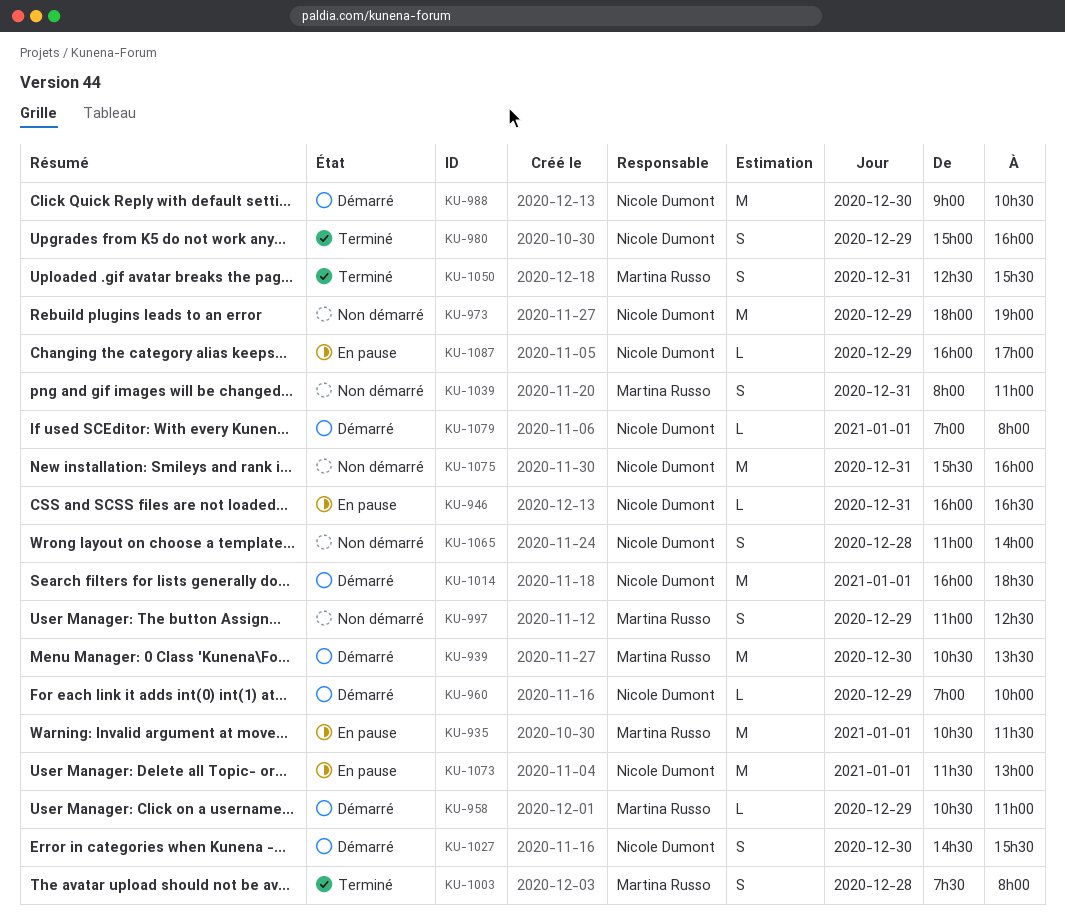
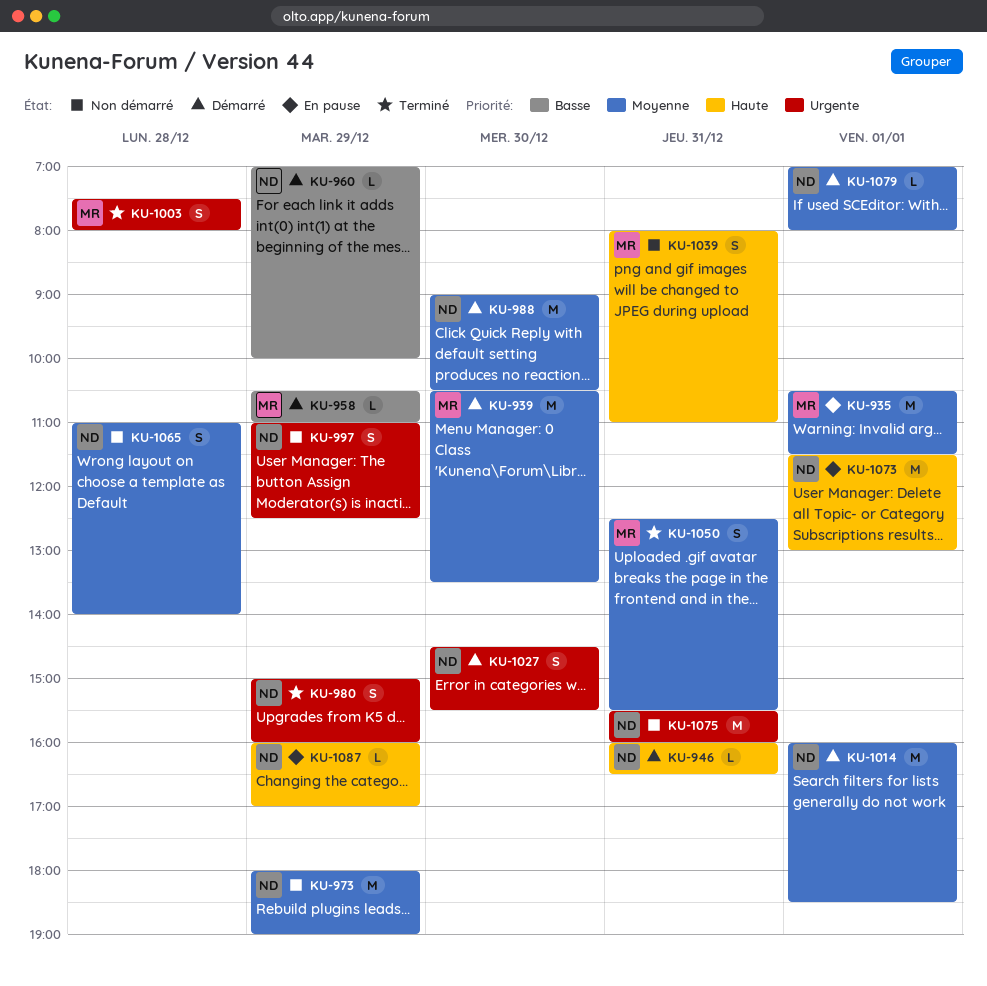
KU-946, status: En pause -> Démarré
KU-997, owner: Martina Russo -> Nicole Dumont

